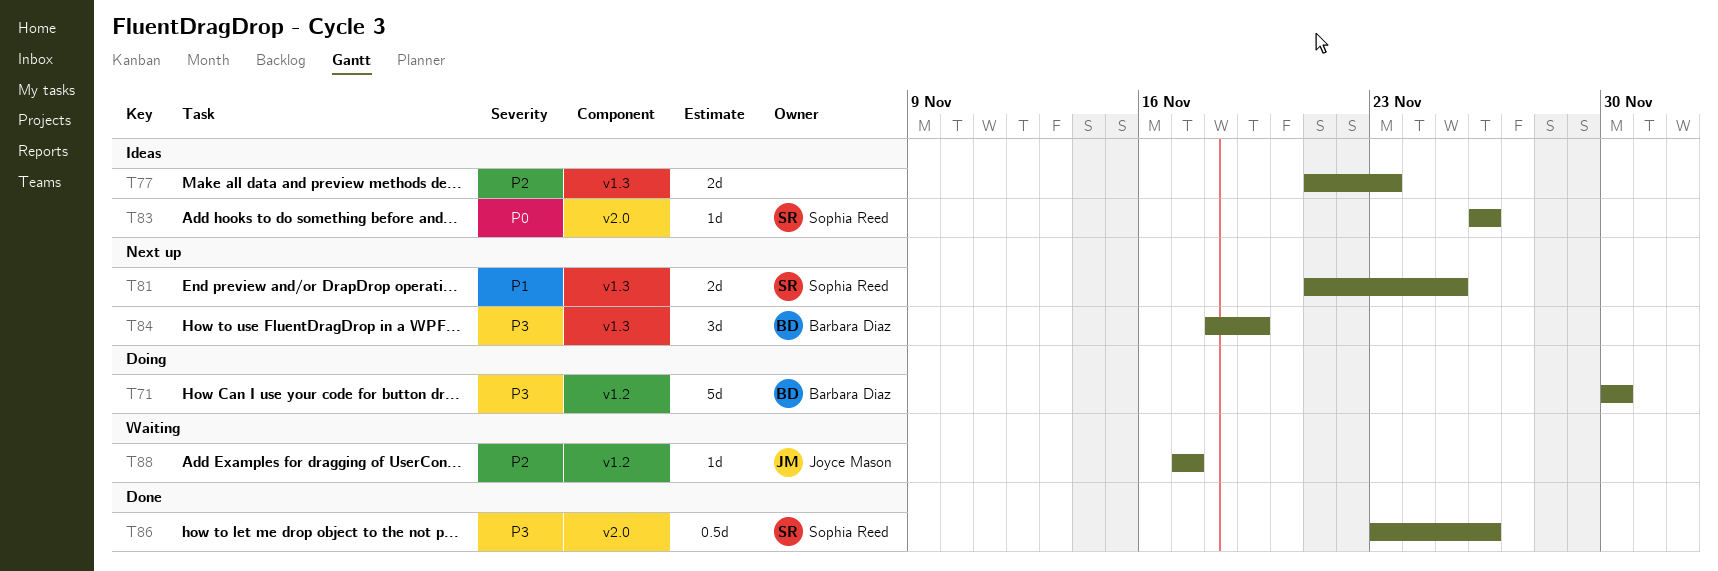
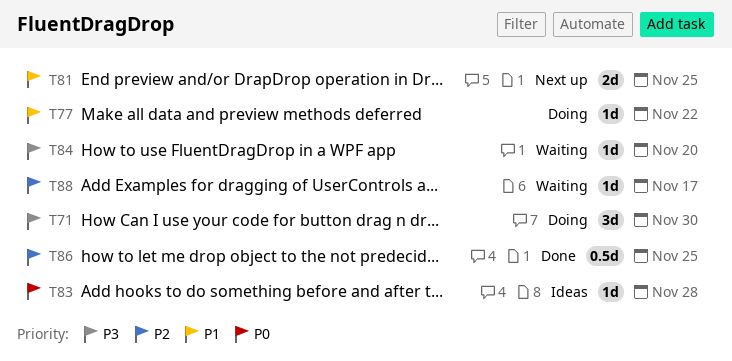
T71, estimate: 5d -> 3d
T77, status: Ideas -> Doing
T77, priority: P2 -> P1
T77, estimate: 2d -> 1d
T77, due: Nov 23 -> Nov 22
T83, due: Nov 26 -> Nov 28
T84, status: Next up -> Waiting
T84, estimate: 3d -> 1d
T84, due: Nov 19 -> Nov 20
T86, priority: P3 -> P2
T86, due: Nov 26 -> Nov 25

